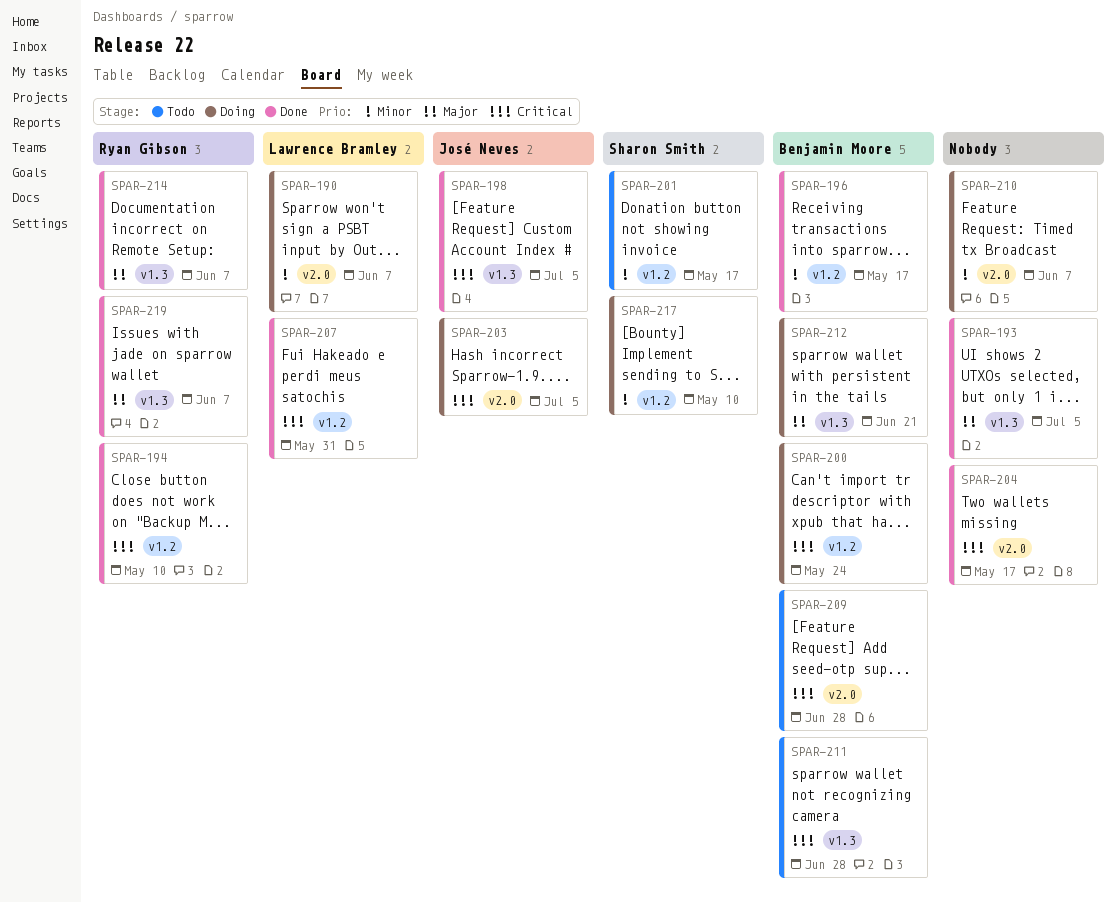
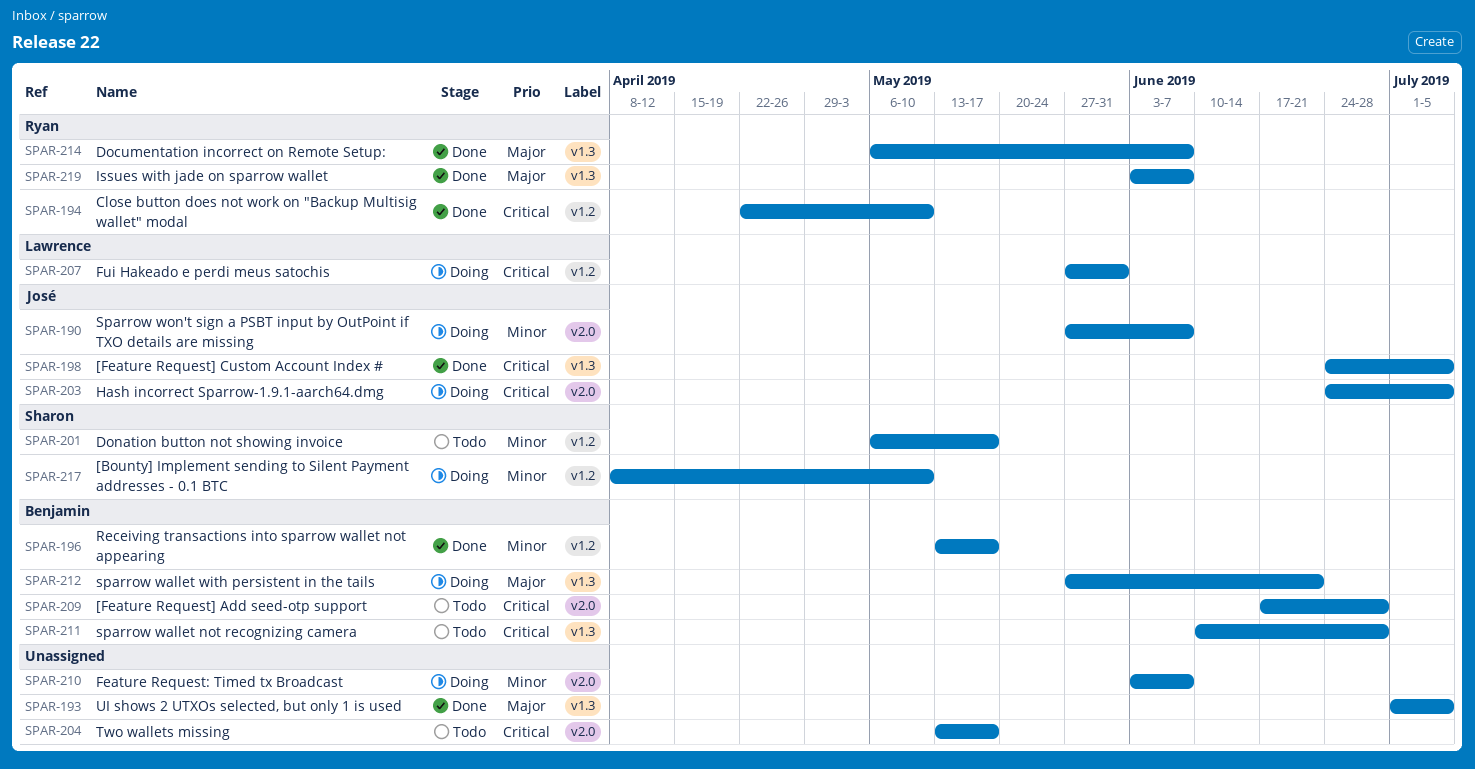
SPAR-190, owner: Lawrence Bramley -> José Neves
SPAR-200: present -> none
SPAR-204, status: Done -> Todo
SPAR-207, status: Done -> Doing

